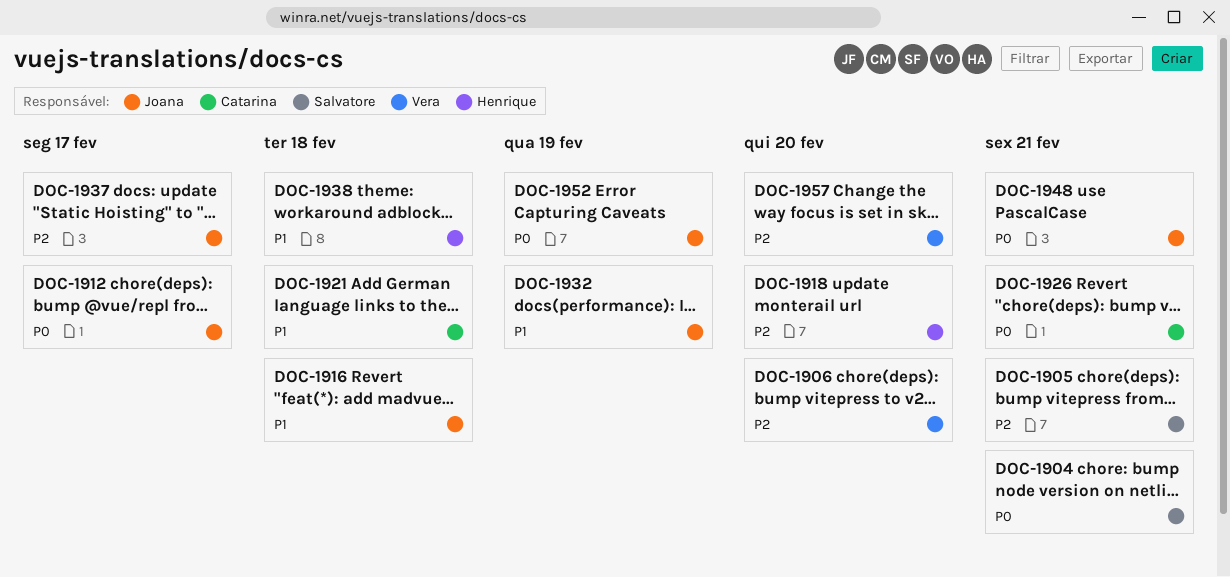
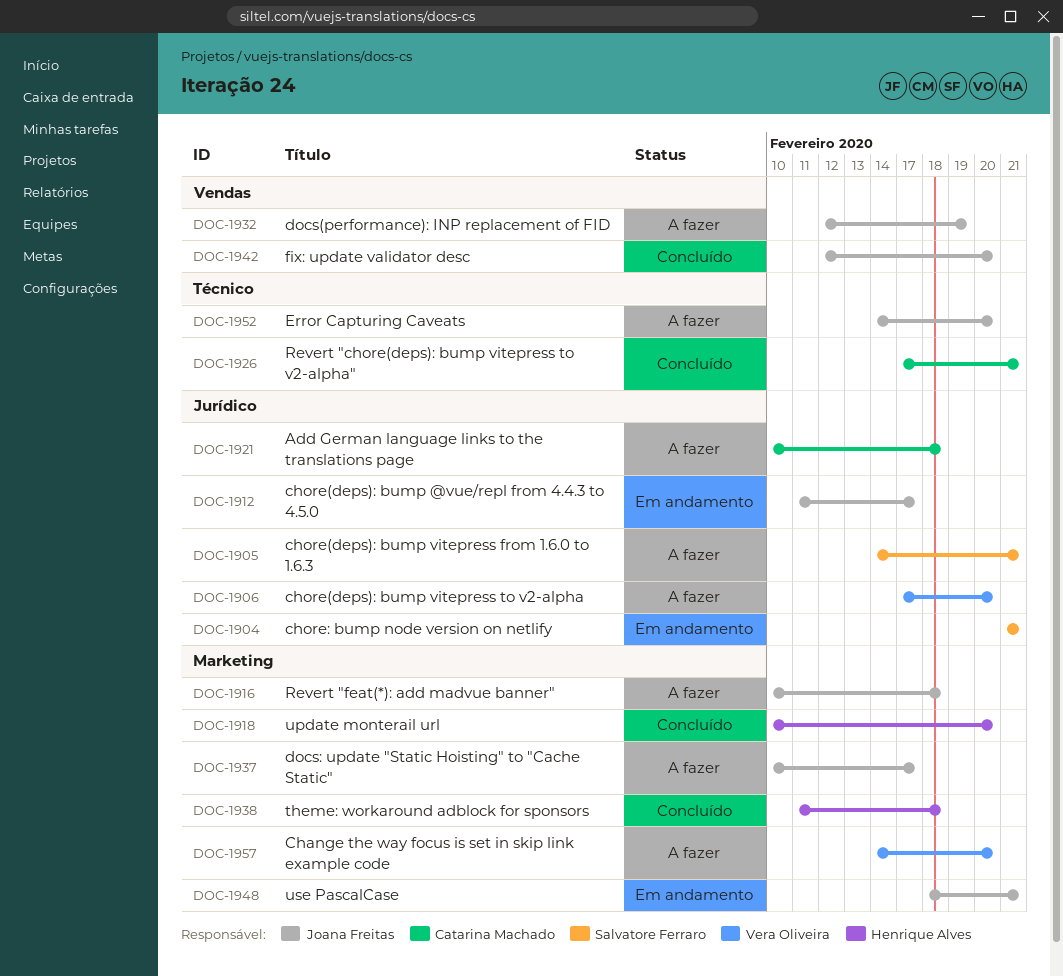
DOC-1942: none -> present
DOC-1952, due: Feb 19 -> Feb 20

